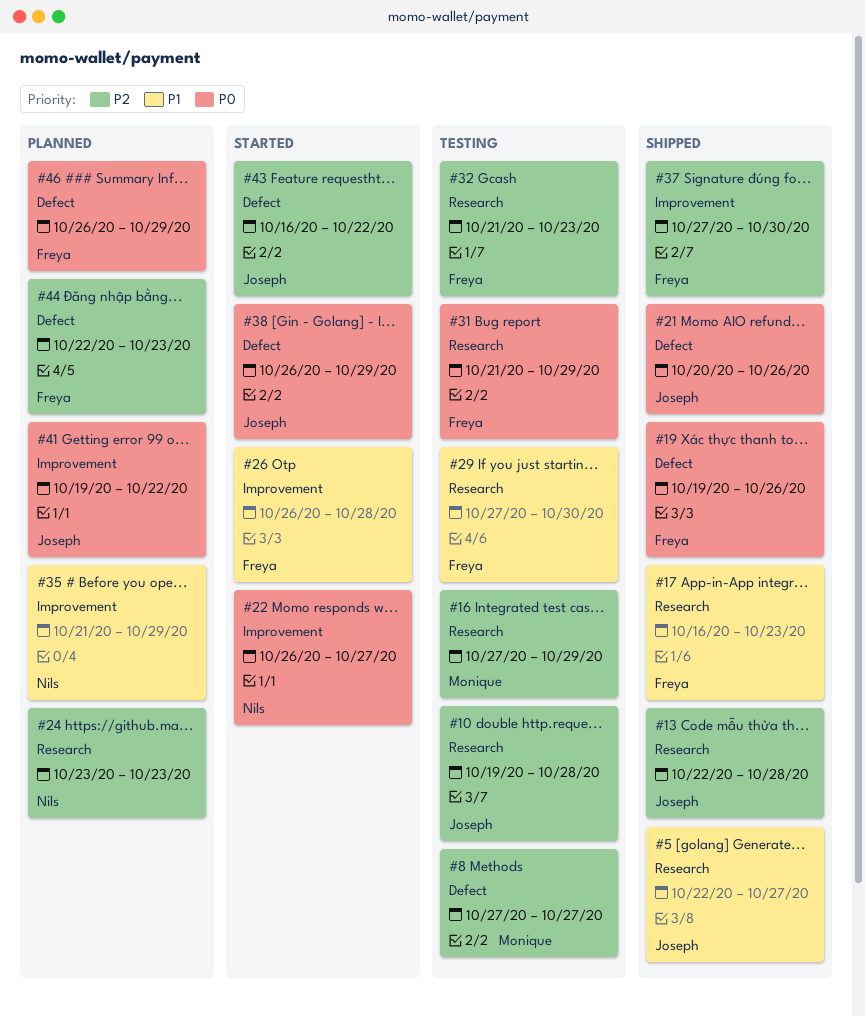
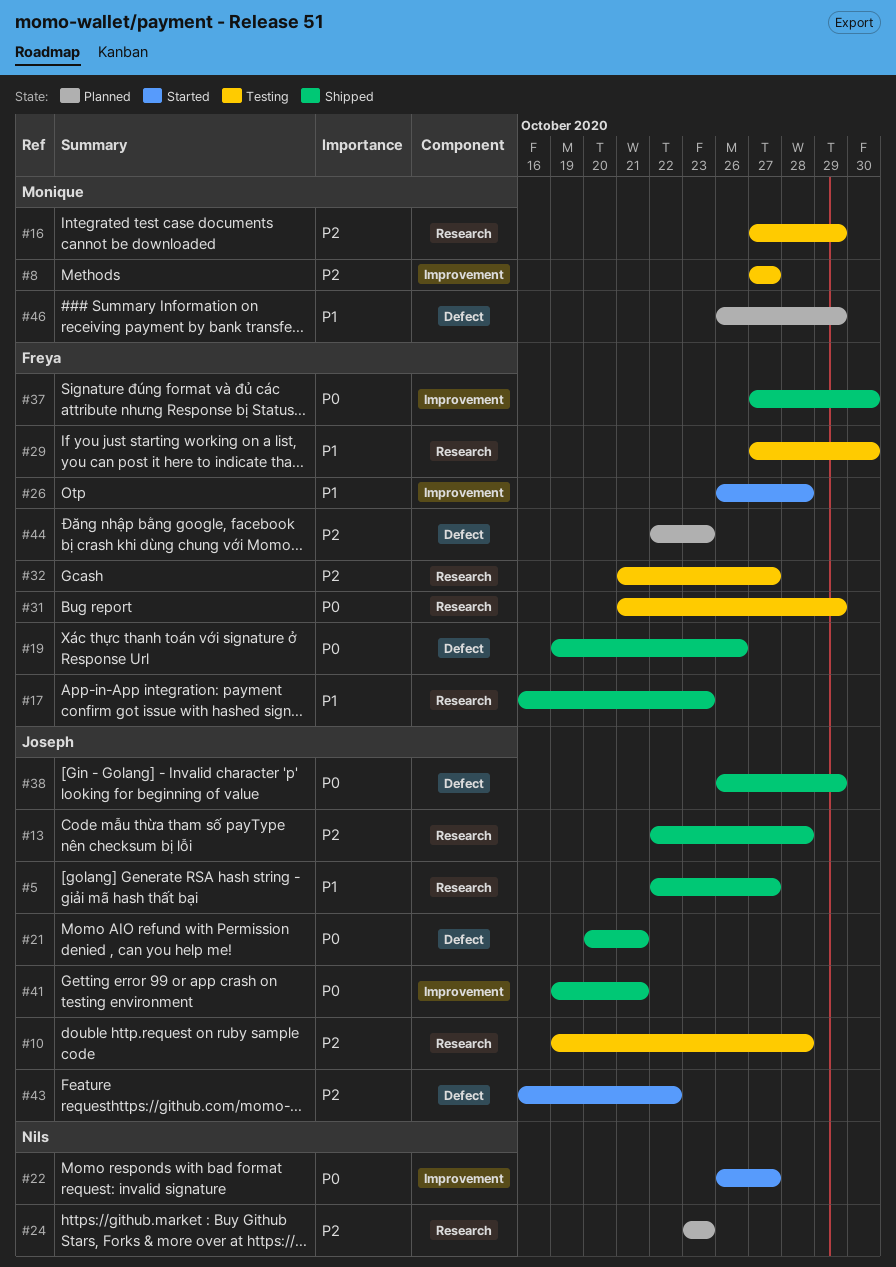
#8, label: Defect -> Improvement
#21, due: Oct 26 -> Oct 21
#32, due: Oct 23 -> Oct 27
#35: present -> none
#37, priority: P2 -> P0
#38, status: Started -> Shipped
#41, status: Planned -> Shipped
#41, due: Oct 22 -> Oct 21
#46, owner: Freya -> Monique
#46, priority: P0 -> P1

